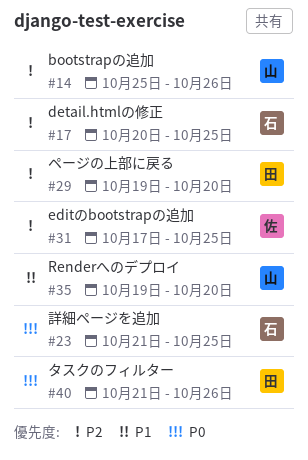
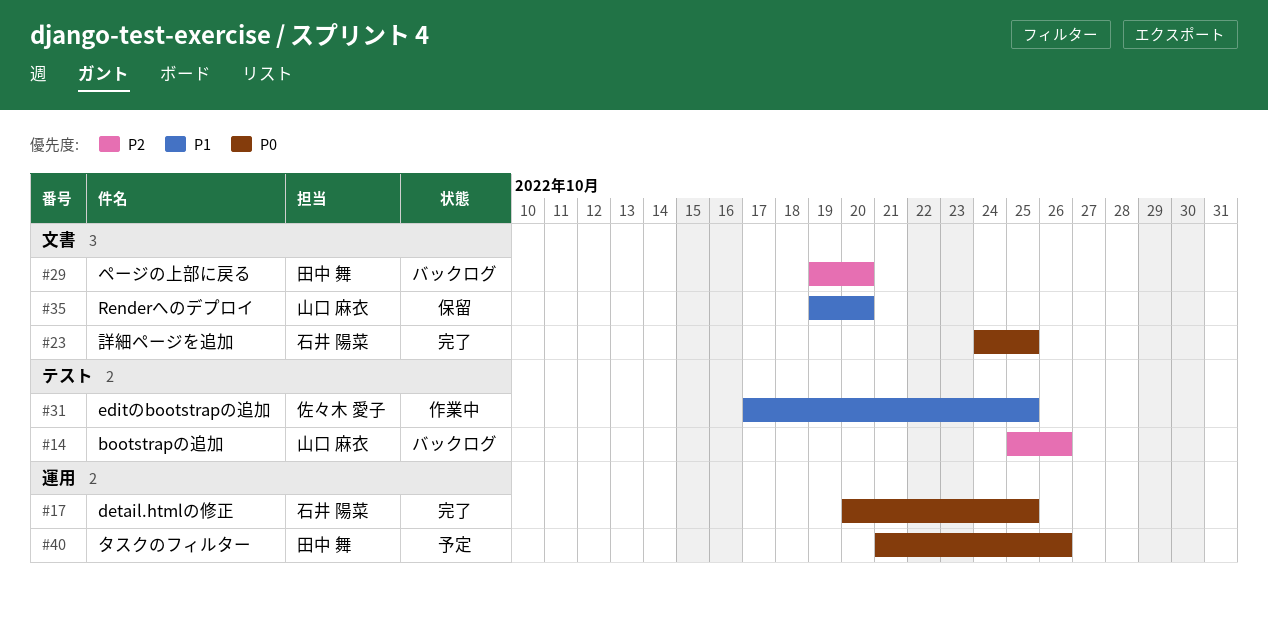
#17, priority: P2 -> P0
#23, start: Oct 21 -> Oct 24
#31, priority: P2 -> P1

